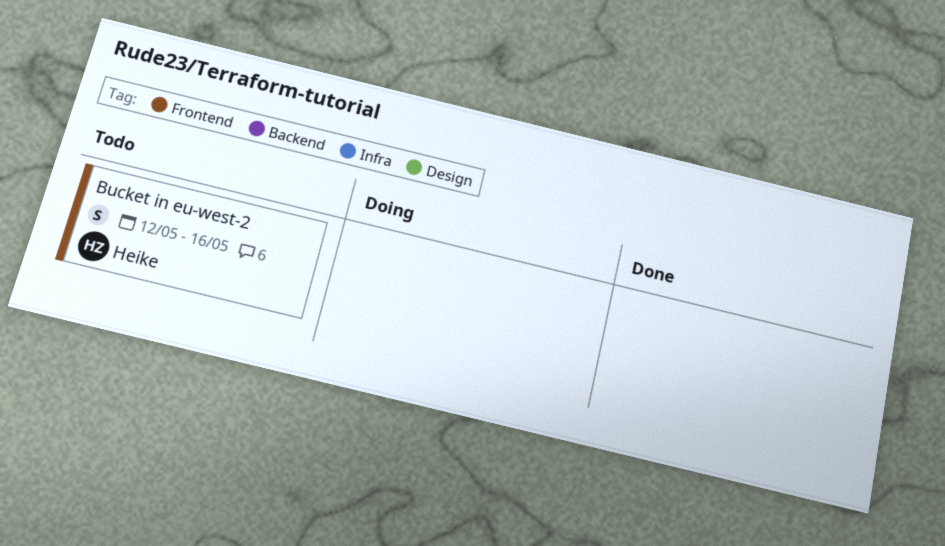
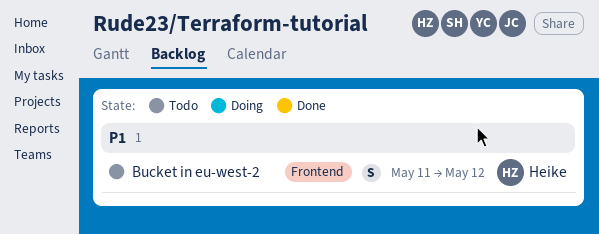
Bucket in eu-west-2, start: May 12 -> May 11
Bucket in eu-west-2, due: May 16 -> May 12

